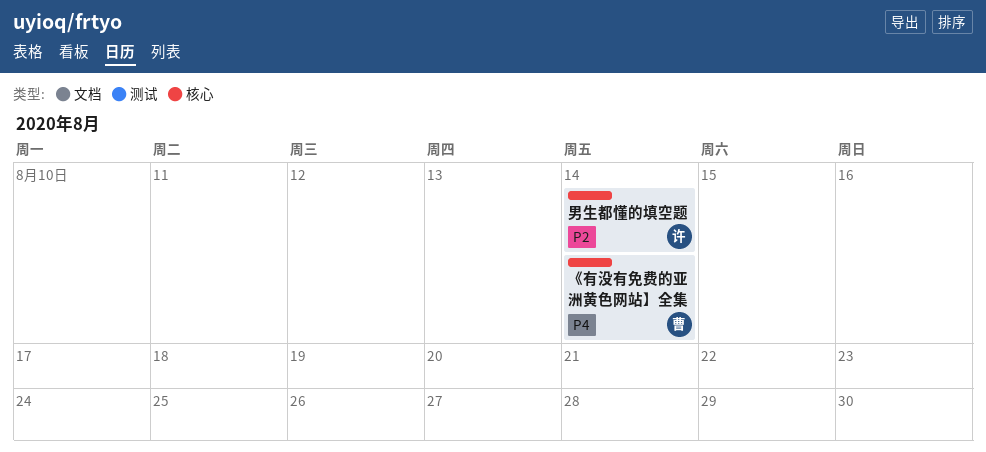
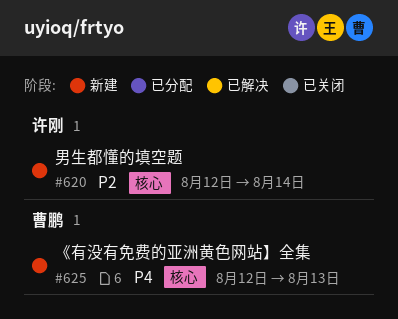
《有没有免费的亚洲黄色网站】全集, due: Aug 14 -> Aug 13

